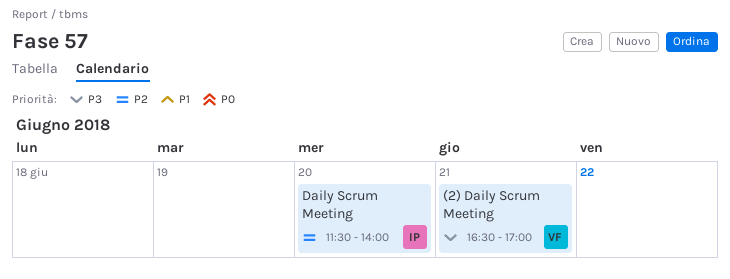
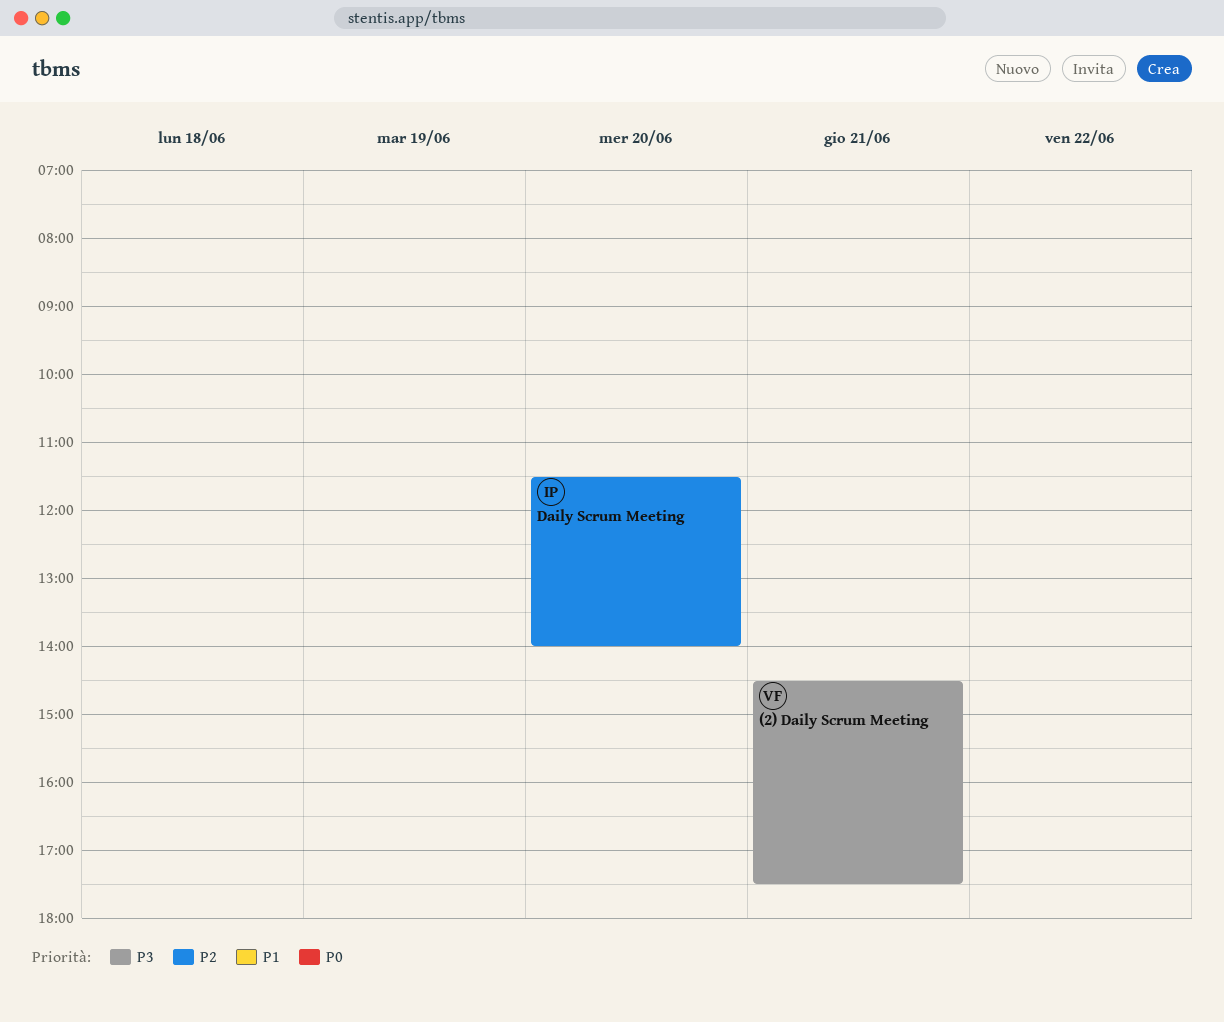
(2) Daily Scrum Meeting, begins: 16:30 -> 14:30
(2) Daily Scrum Meeting, ends: 17:00 -> 17:30

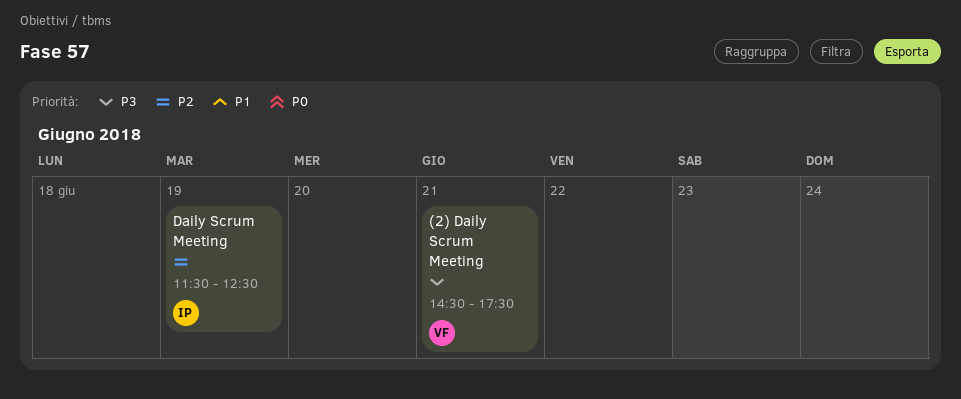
Daily Scrum Meeting, day: Jun 20 -> Jun 19
Daily Scrum Meeting, ends: 14:00 -> 12:30

